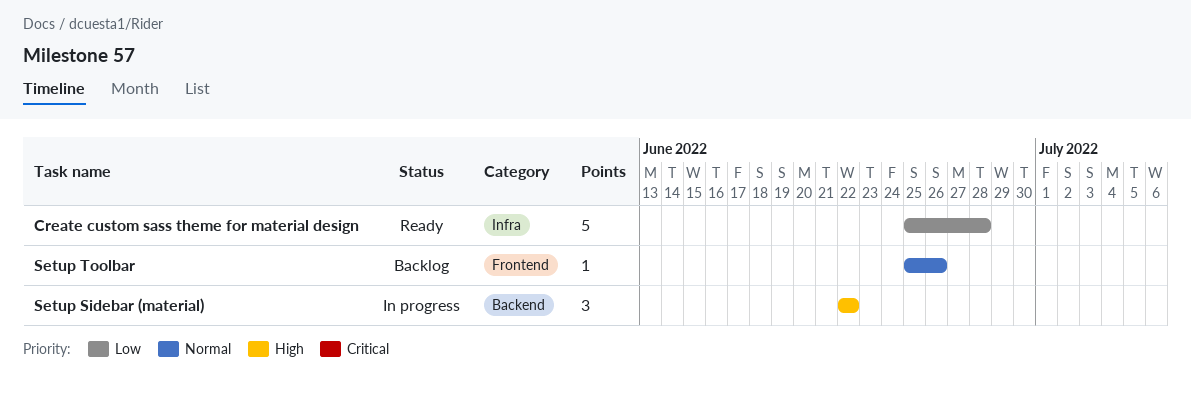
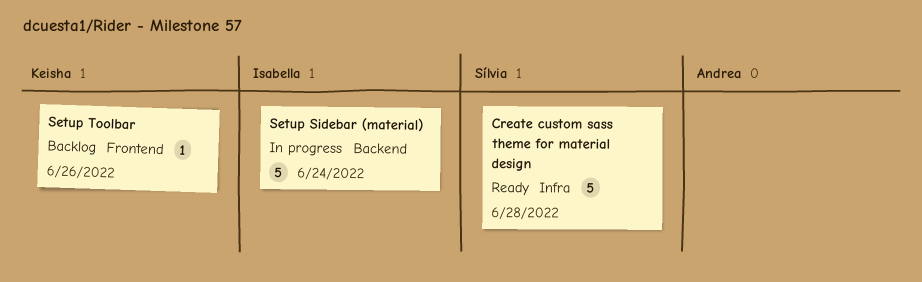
Setup Sidebar (material), estimate: 3 -> 5
Setup Sidebar (material), due: Jun 22 -> Jun 24

